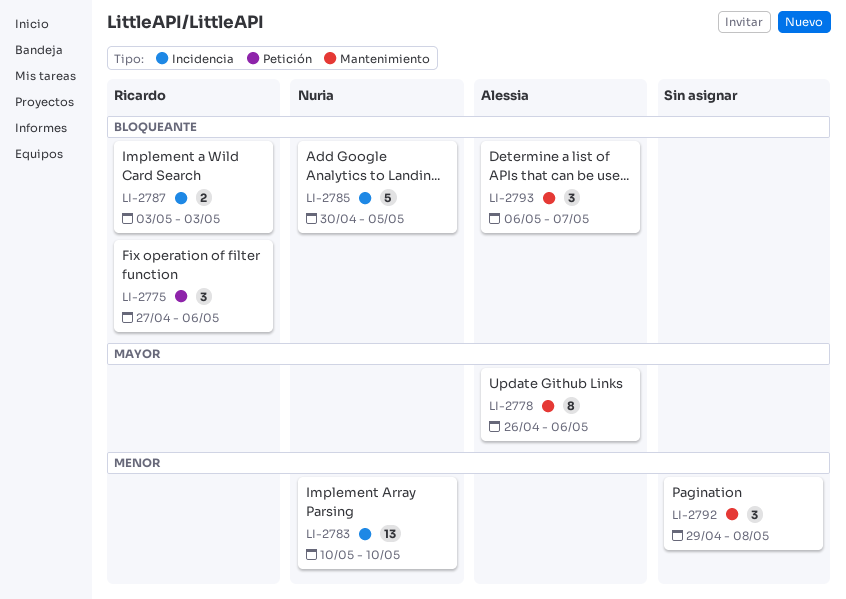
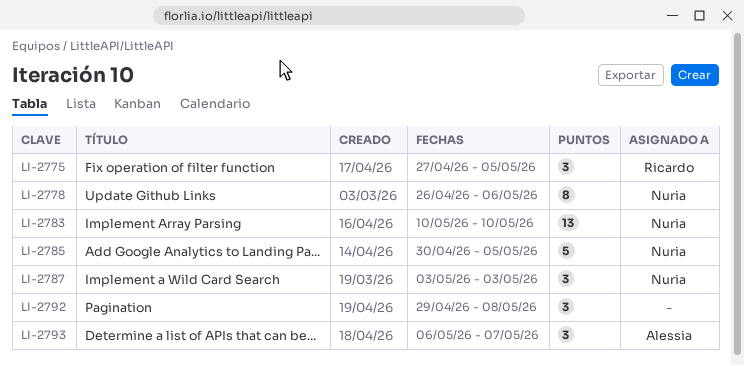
LI-2775, due: May 6 -> May 5
LI-2778, owner: Alessia -> Nuria
LI-2787, owner: Ricardo -> Nuria
LI-2787, estimate: 2 -> 3

